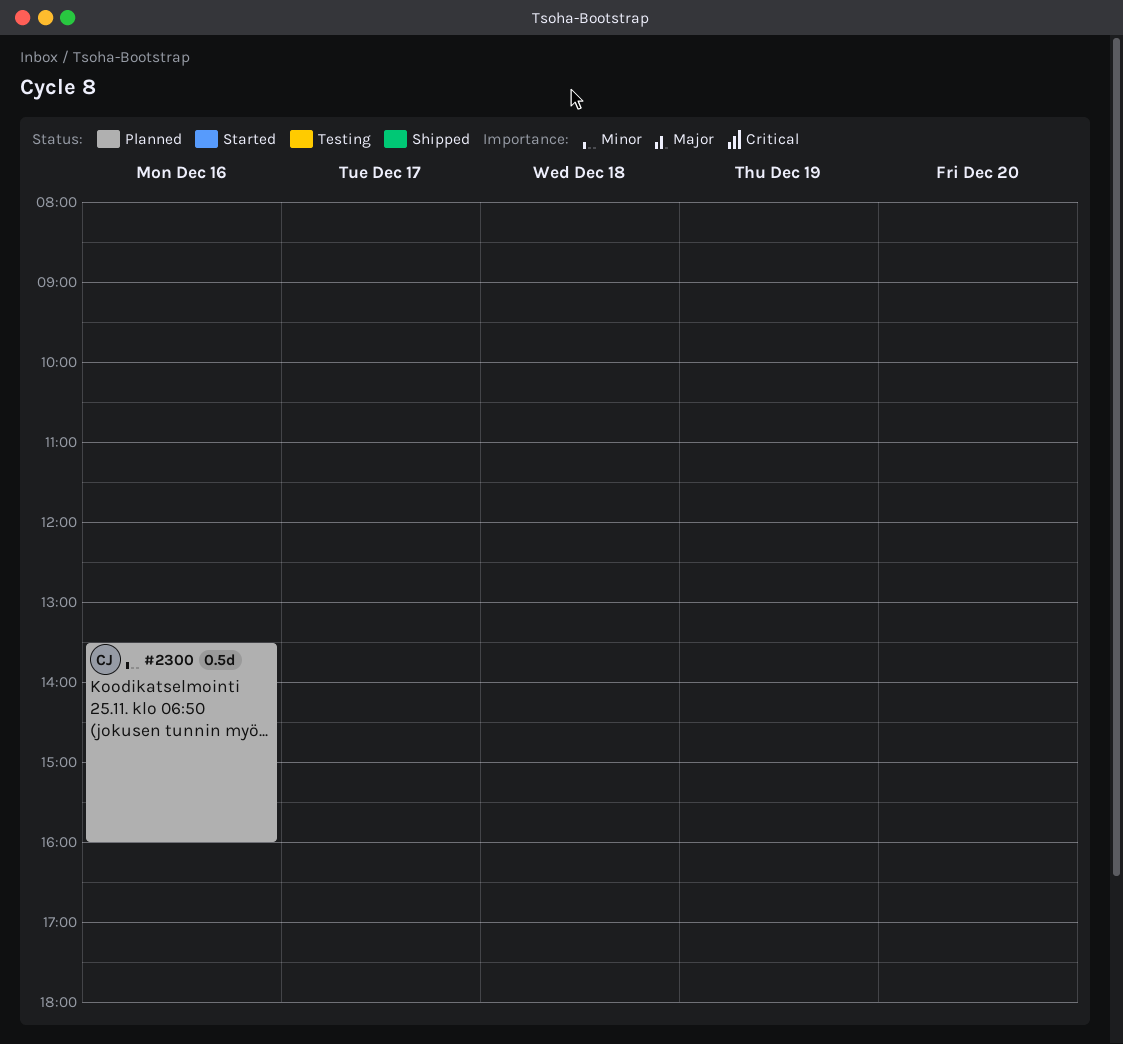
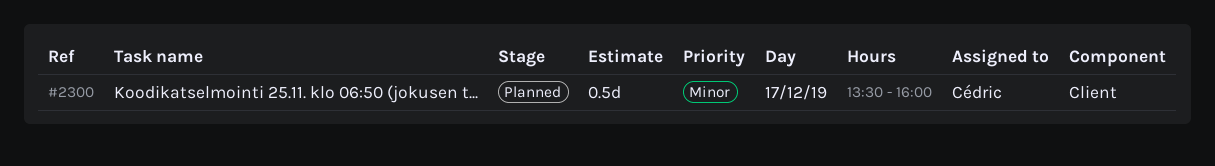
#2300, day: Dec 16 -> Dec 17

